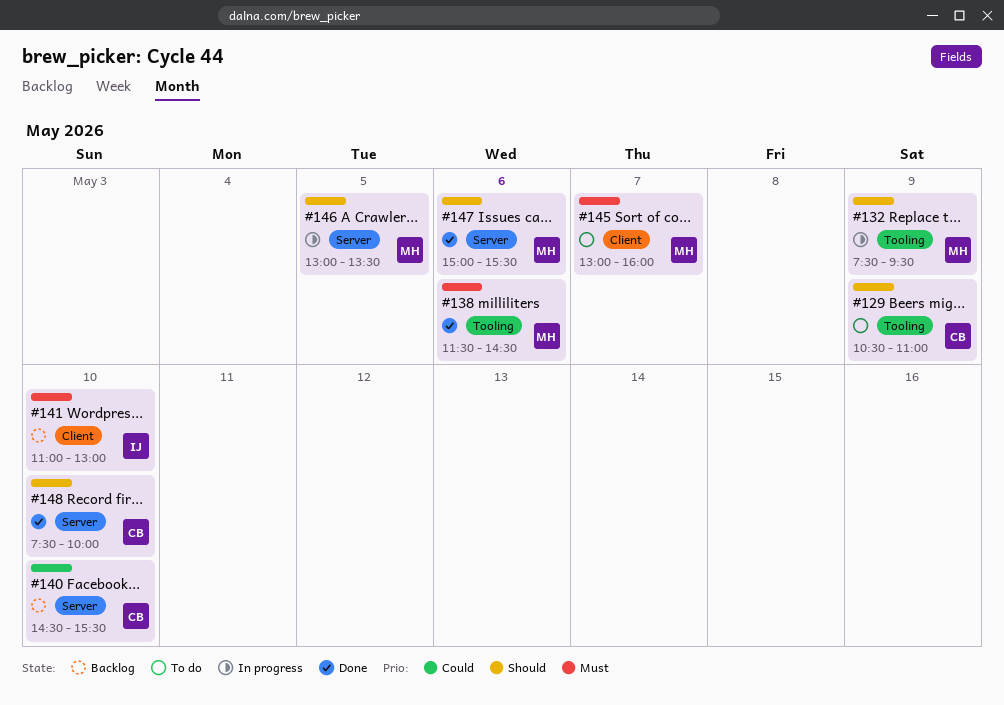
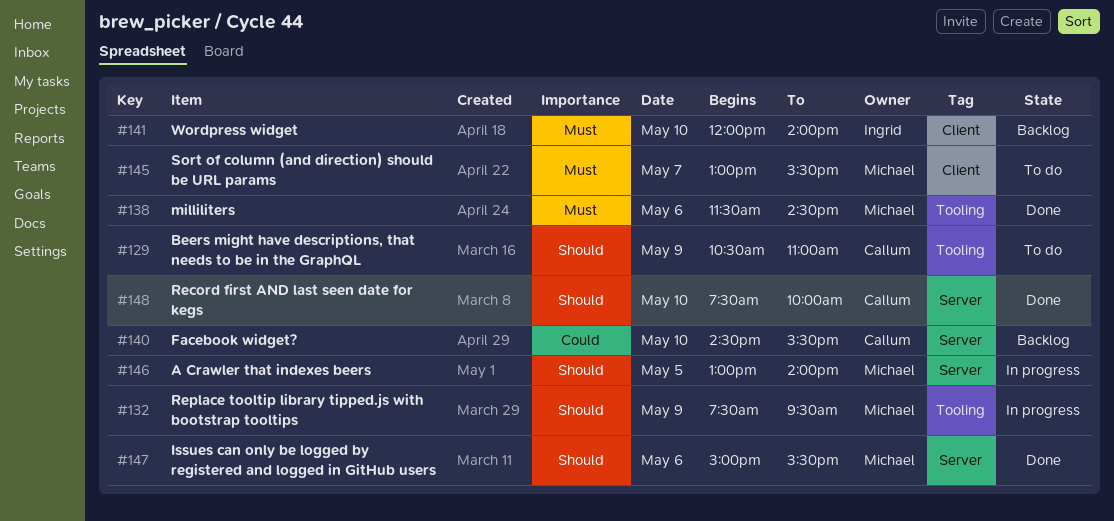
#141, begins: 11:00 -> 12:00
#141, ends: 13:00 -> 14:00
#145, ends: 16:00 -> 15:30
#146, ends: 13:30 -> 14:00

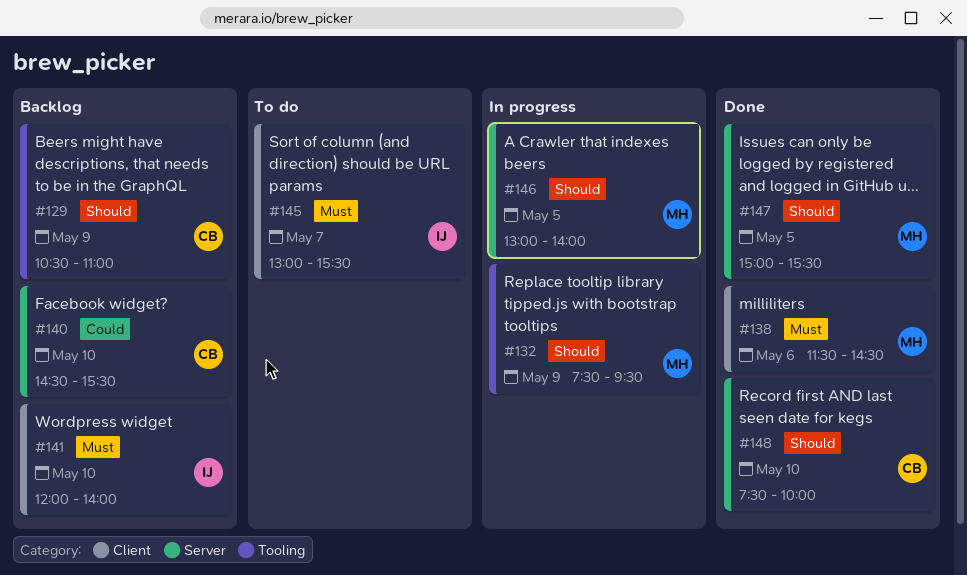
#129, status: To do -> Backlog
#138, label: Tooling -> Client
#145, owner: Michael -> Ingrid
#147, day: May 6 -> May 5

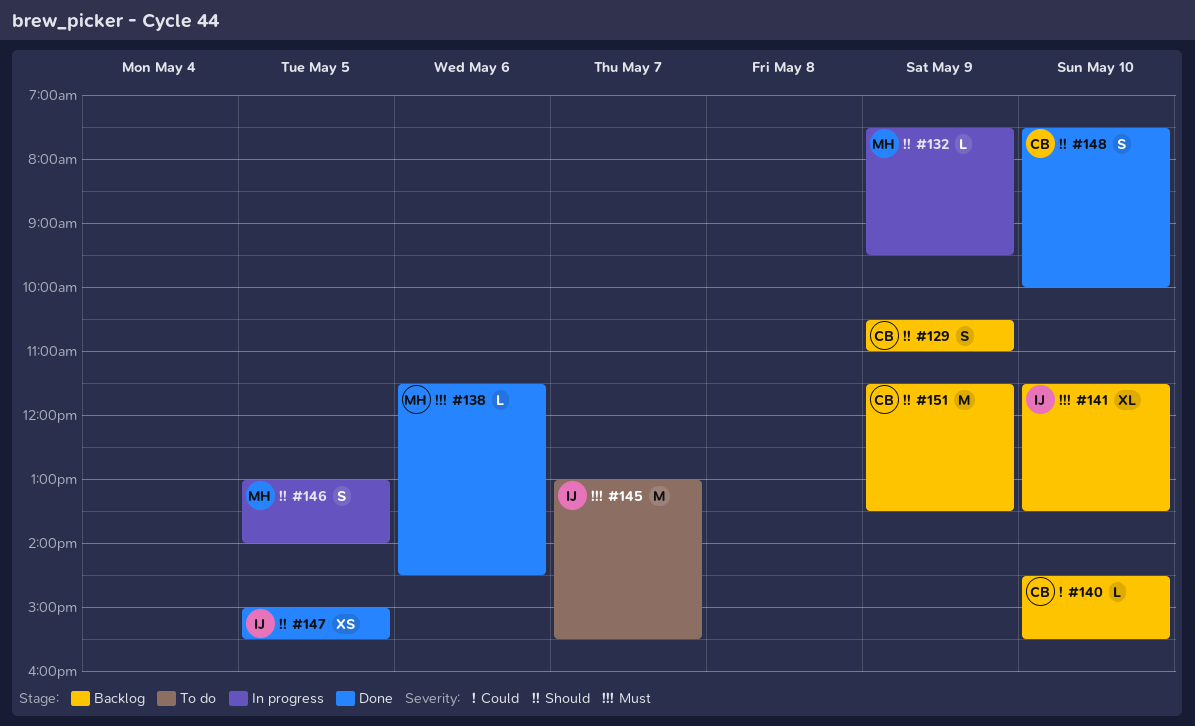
#141, begins: 12:00 -> 11:30
#141, ends: 14:00 -> 13:30
#147, owner: MH -> IJ
#151: none -> present

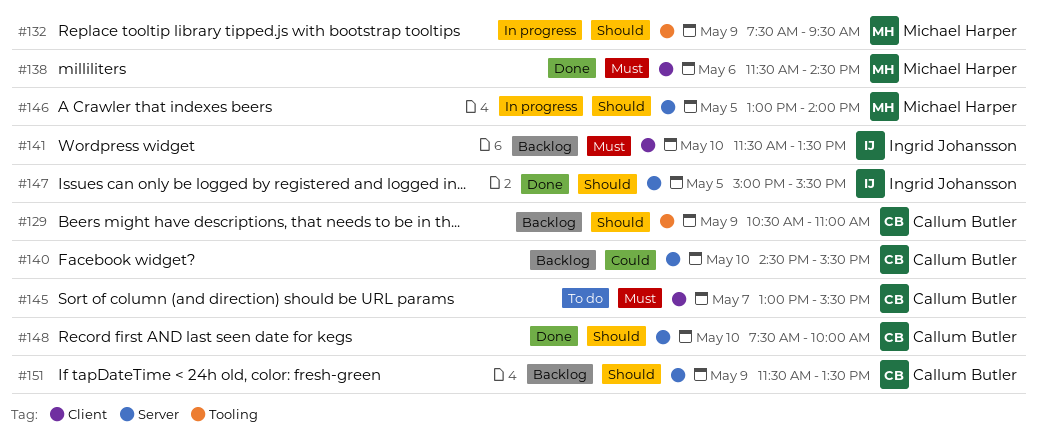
#145, owner: Ingrid Johansson -> Callum Butler

